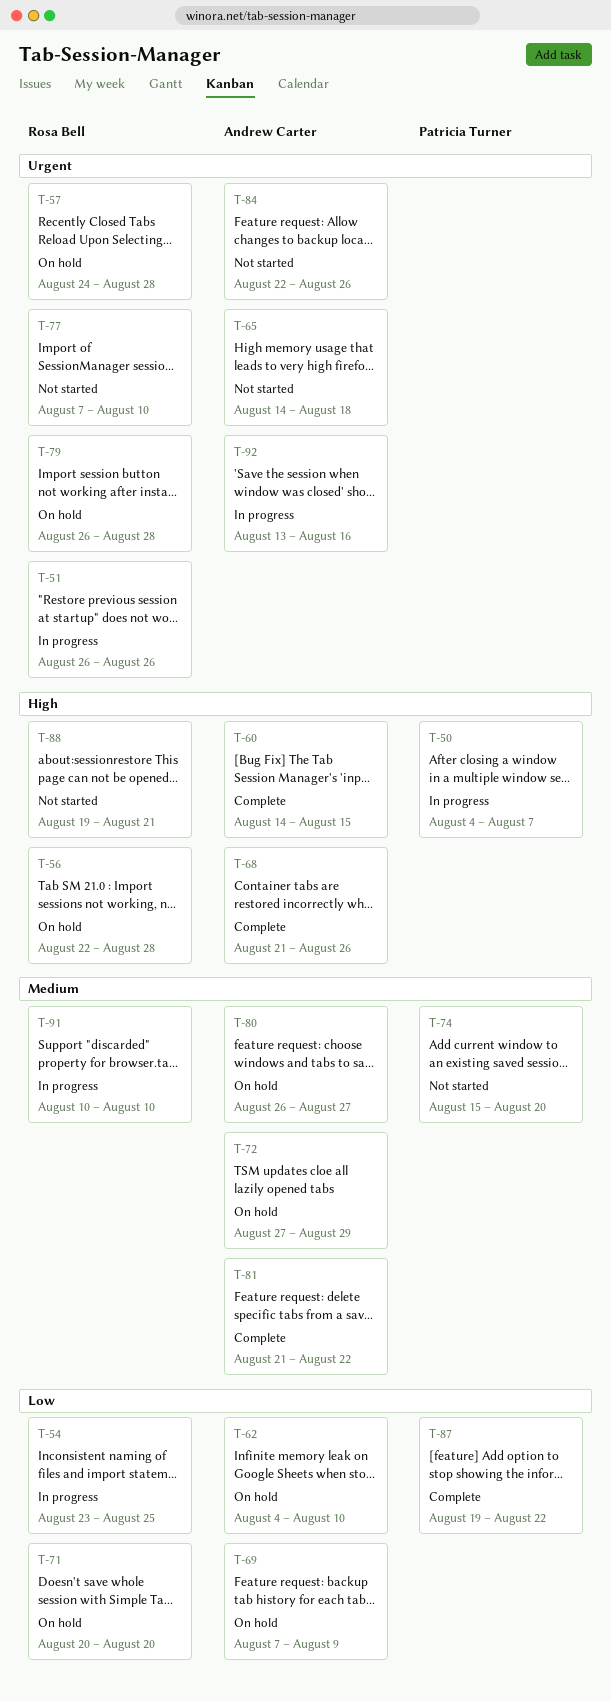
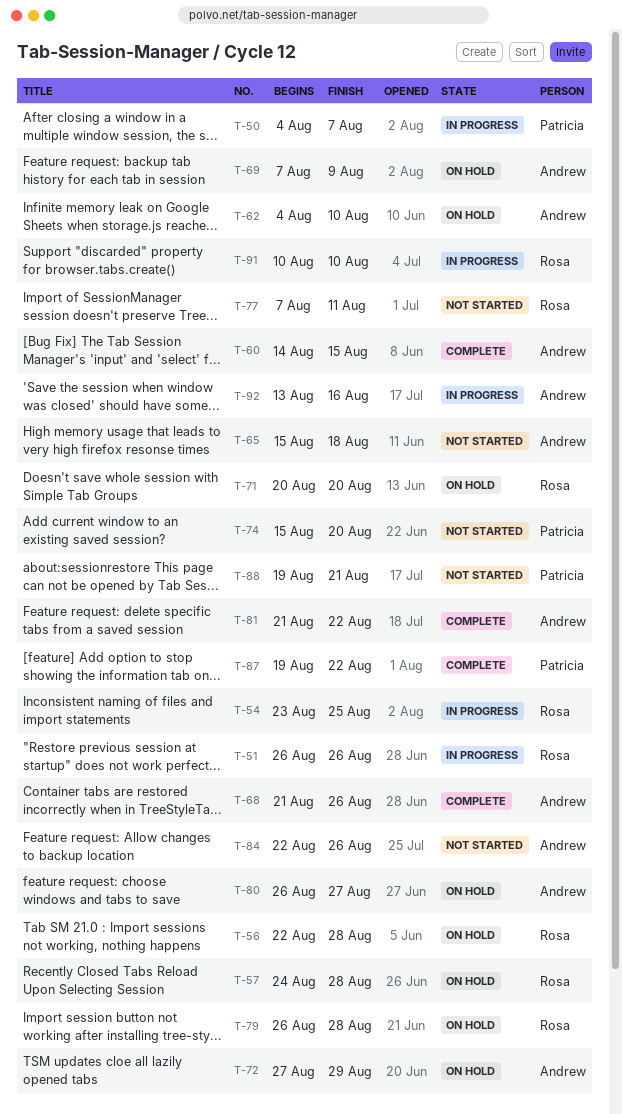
T-65, start: Aug 14 -> Aug 15
T-77, due: Aug 10 -> Aug 11
T-88, owner: Rosa Bell -> Patricia Turner

